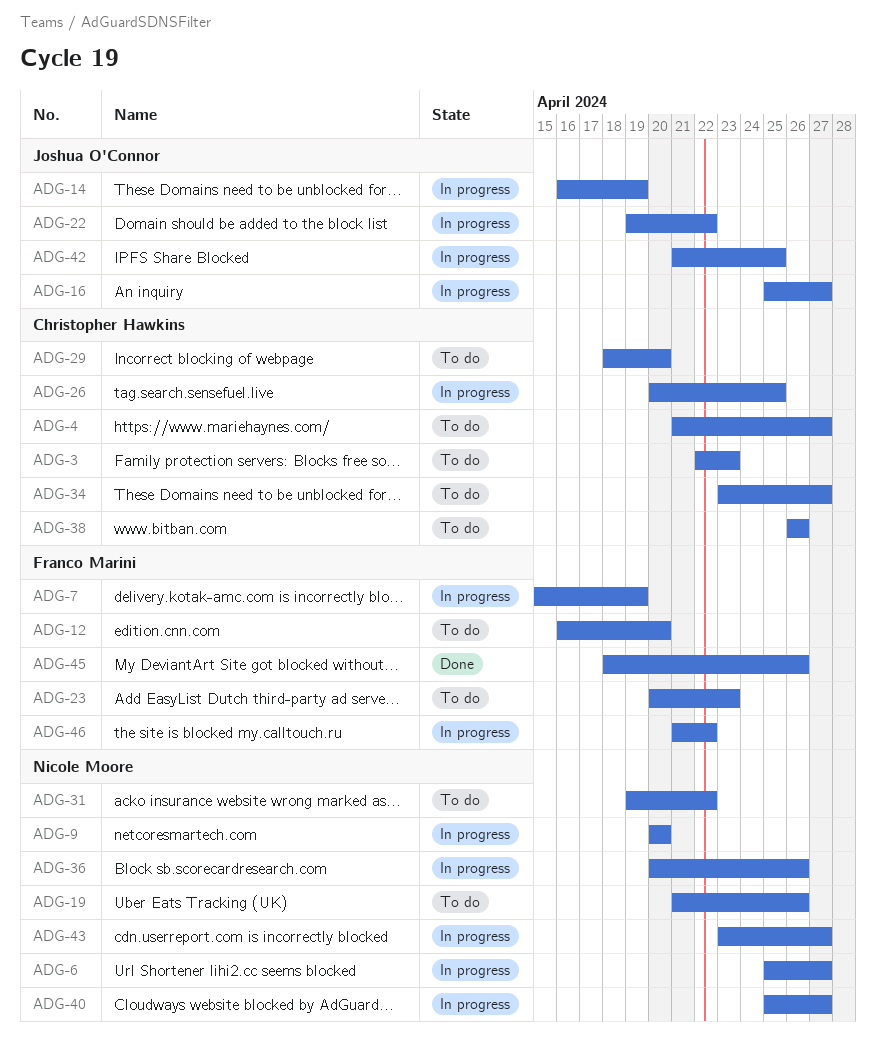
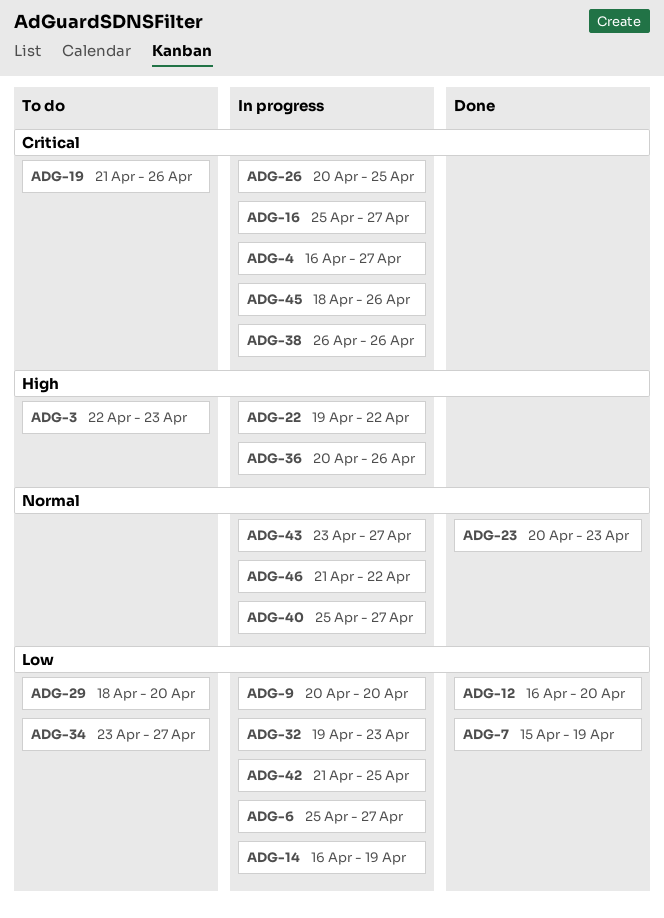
ADG-4, status: To do -> In progress
ADG-4, start: Apr 21 -> Apr 16
ADG-7, status: In progress -> Done
ADG-12, status: To do -> Done
ADG-23, status: To do -> Done
ADG-31: present -> none
ADG-32: none -> present
ADG-38, status: To do -> In progress
ADG-45, status: Done -> In progress

